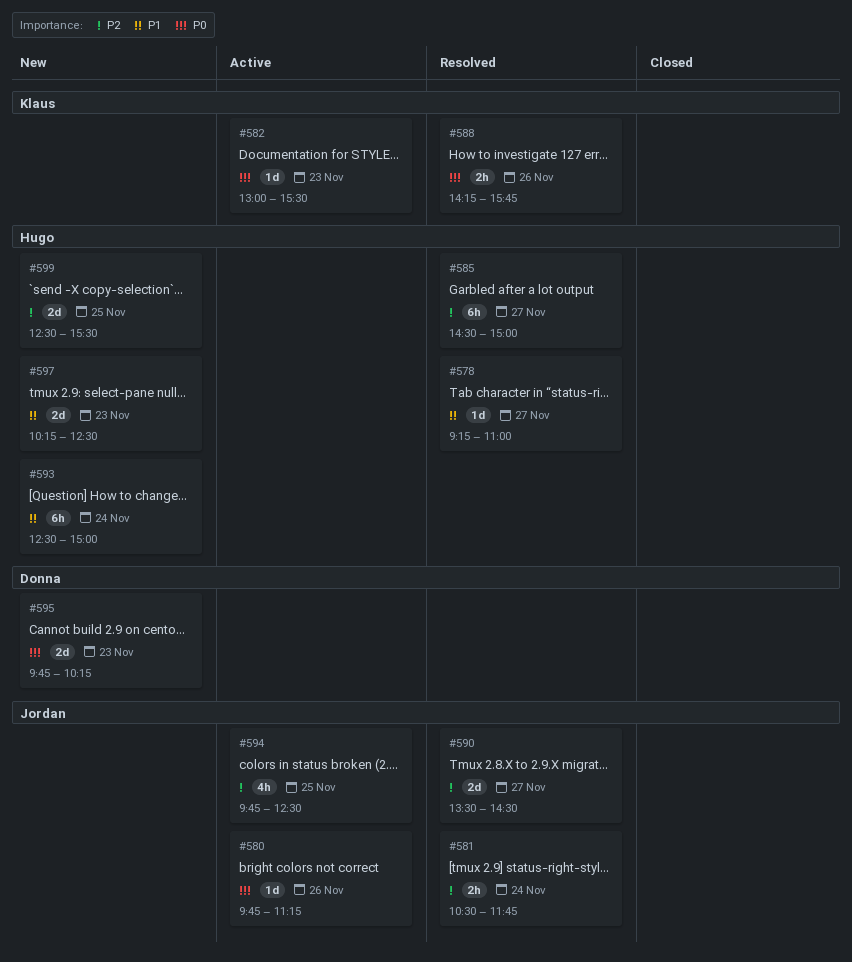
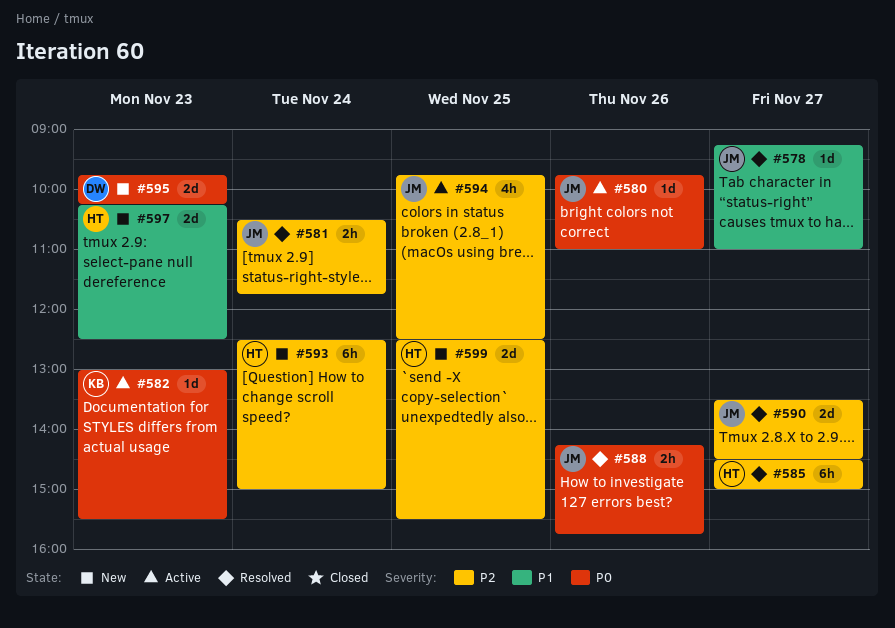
#578, owner: Hugo -> Jordan
#580, ends: 11:15 -> 11:00
#588, owner: Klaus -> Jordan
#593, priority: P1 -> P2

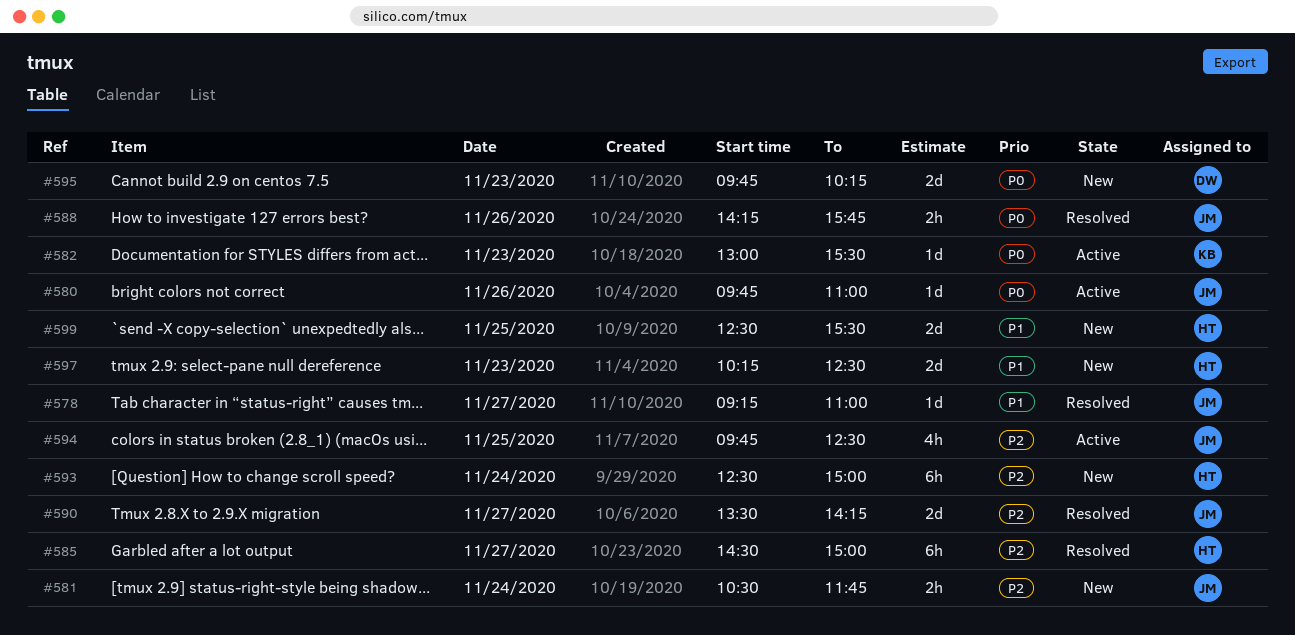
#581, status: Resolved -> New
#590, ends: 14:30 -> 14:15
#599, priority: P2 -> P1

